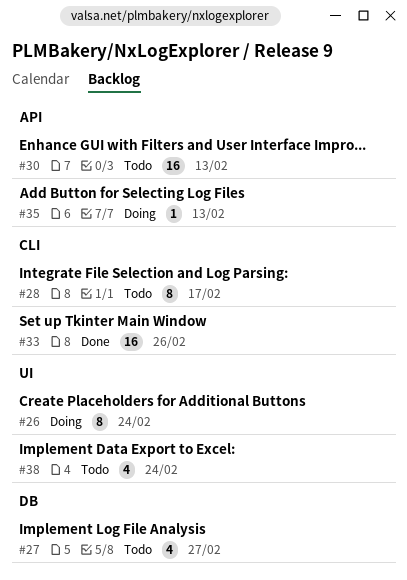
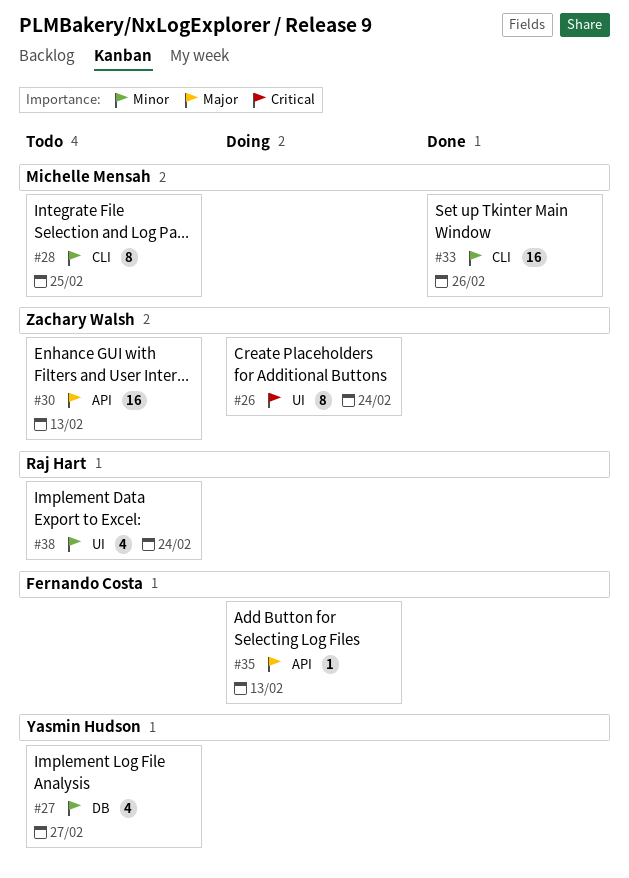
#28, due: Feb 17 -> Feb 25

